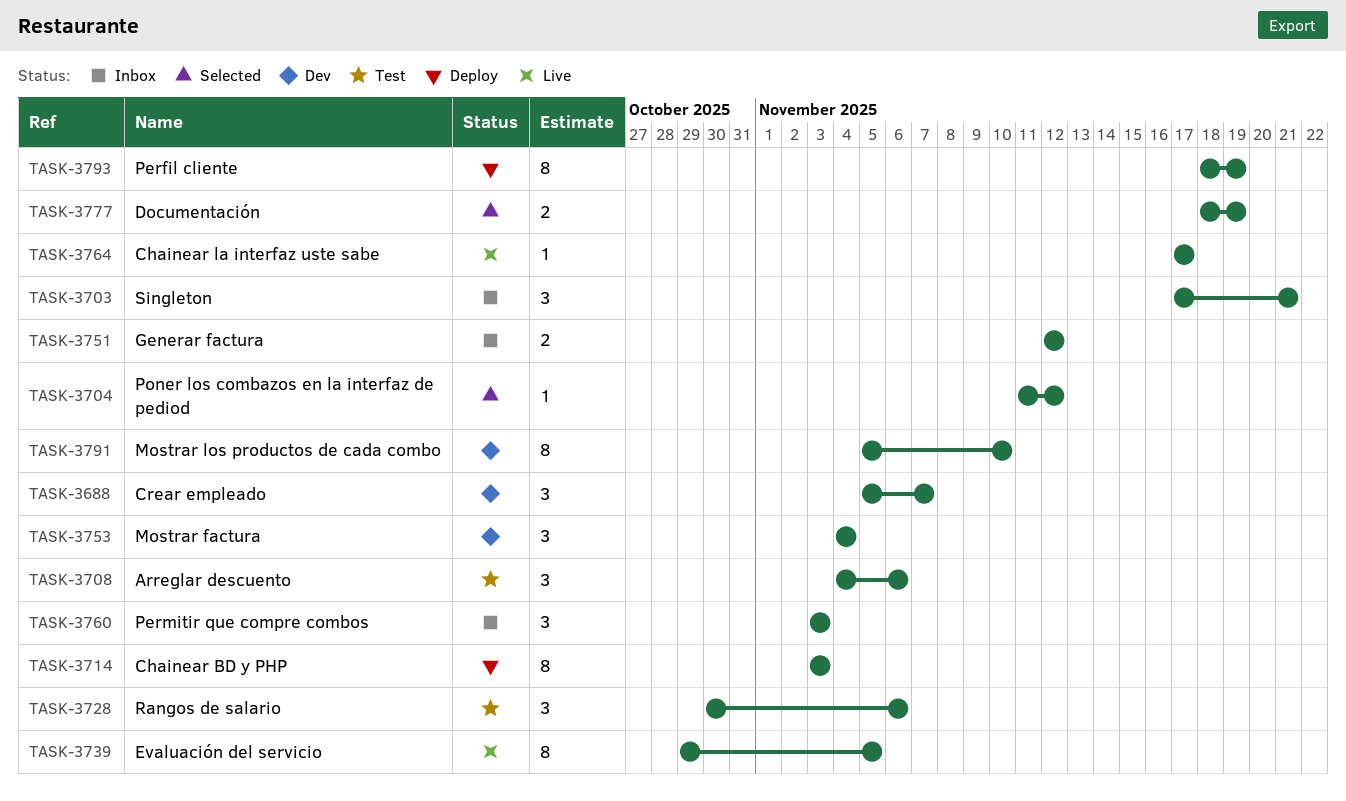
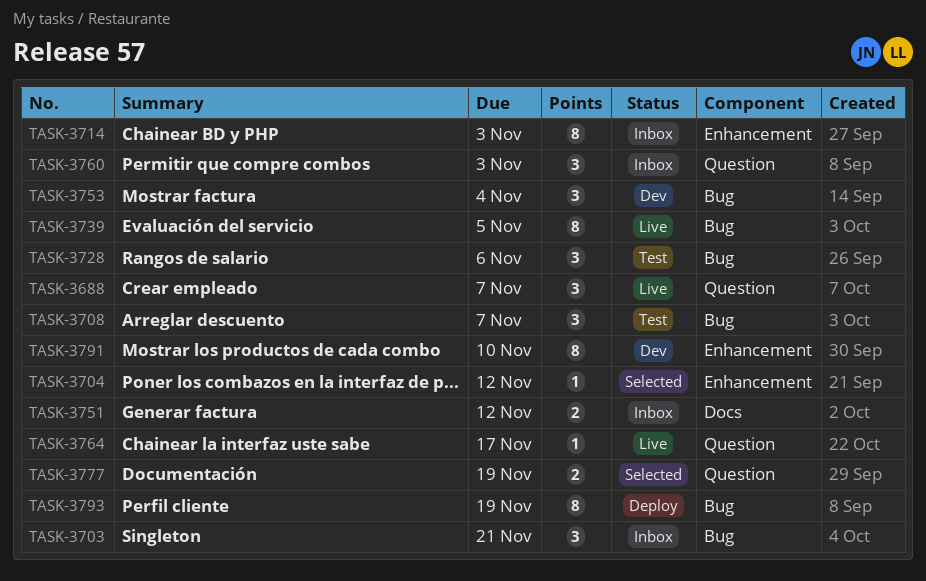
TASK-3688, status: Dev -> Live
TASK-3708, due: Nov 6 -> Nov 7
TASK-3714, status: Deploy -> Inbox

